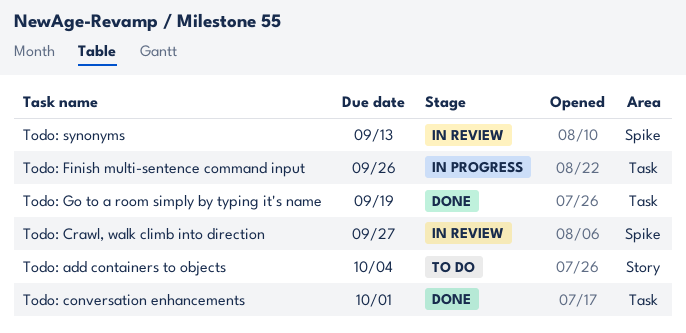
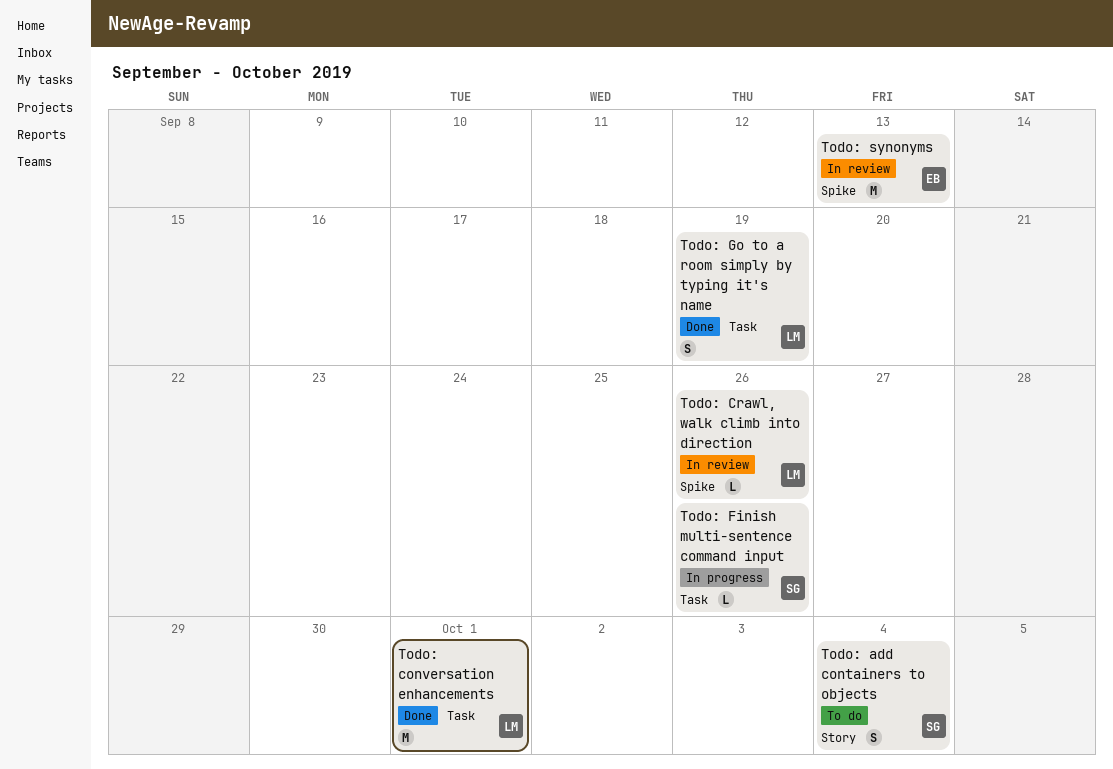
Todo: Crawl, walk climb into direction, due: Sep 27 -> Sep 26

